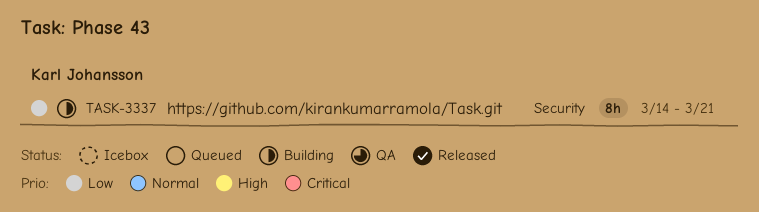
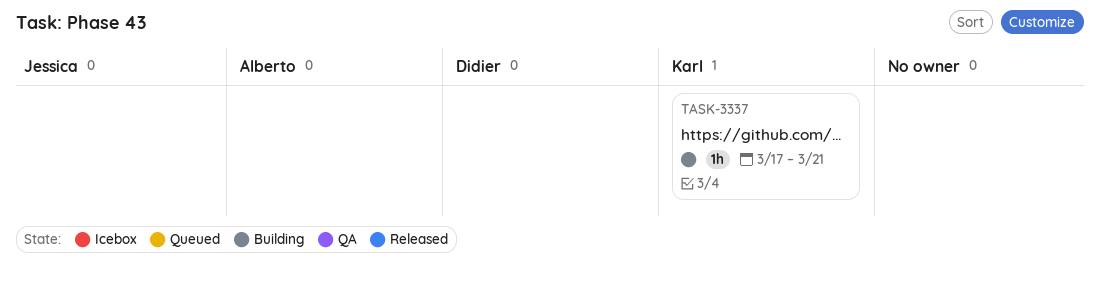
TASK-3337, estimate: 8h -> 1h
TASK-3337, start: Mar 14 -> Mar 17

